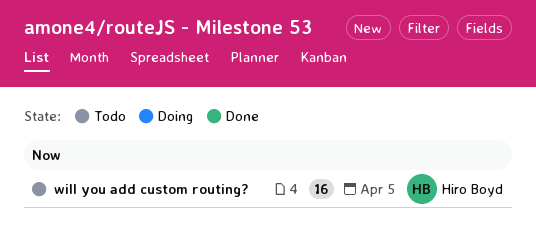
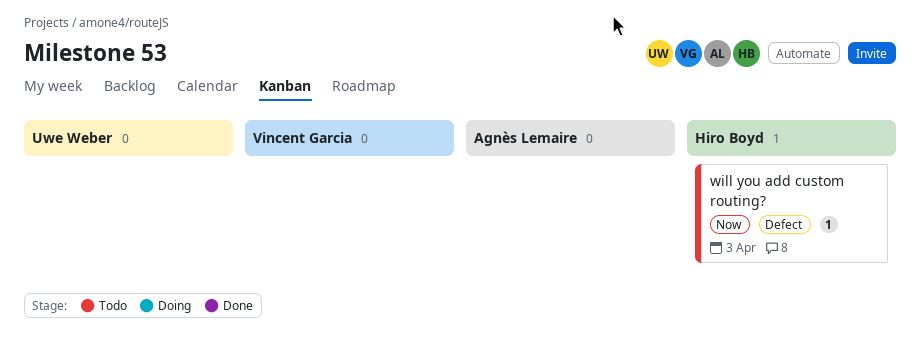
will you add custom routing?, estimate: 16 -> 1
will you add custom routing?, due: Apr 5 -> Apr 3

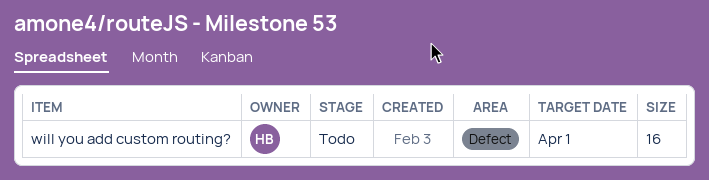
will you add custom routing?, estimate: 1 -> 16
will you add custom routing?, due: Apr 3 -> Apr 1

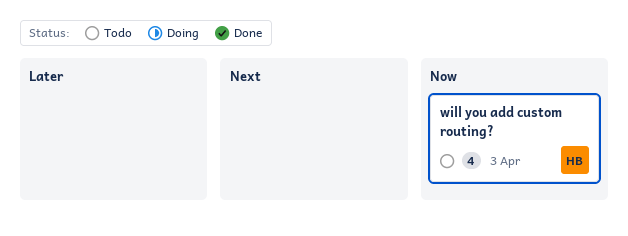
will you add custom routing?, estimate: 16 -> 4
will you add custom routing?, due: Apr 1 -> Apr 3

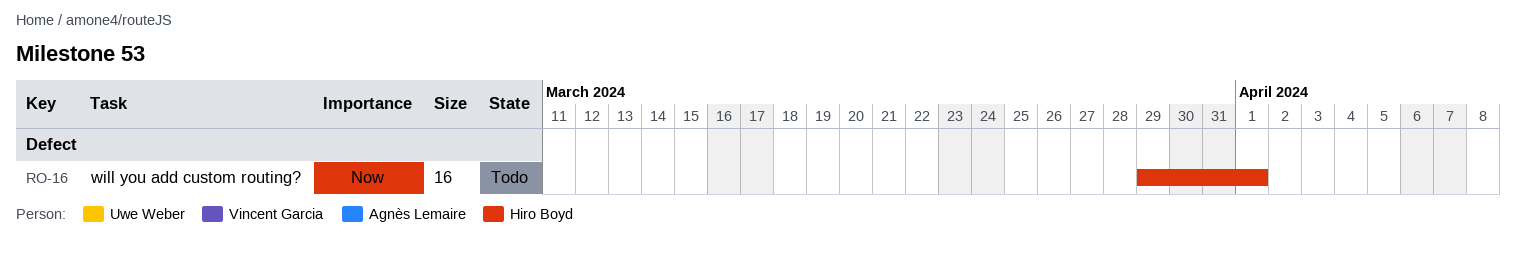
will you add custom routing?, estimate: 4 -> 16
will you add custom routing?, due: Apr 3 -> Apr 1

